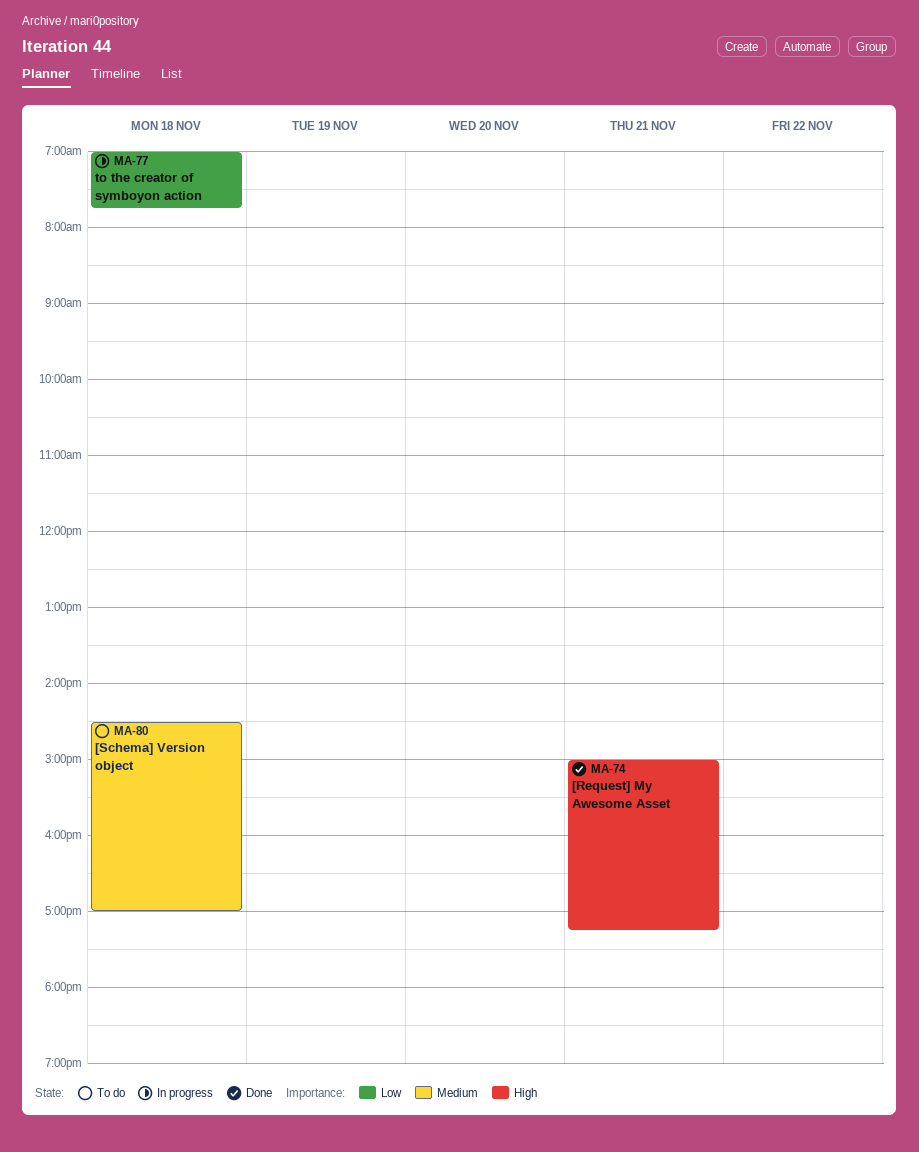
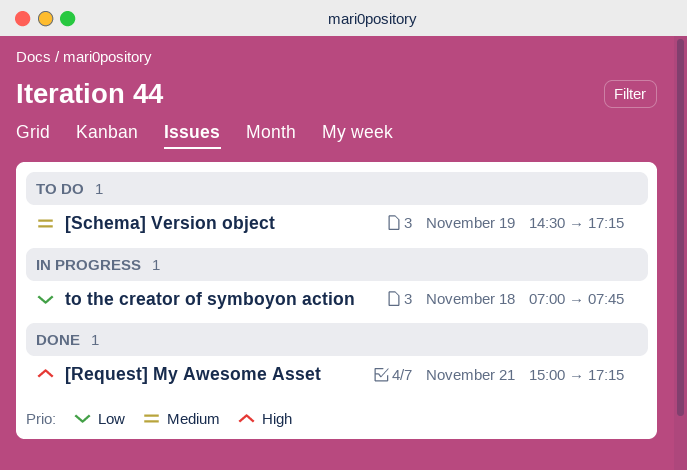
[Schema] Version object, day: Nov 18 -> Nov 19
[Schema] Version object, ends: 17:00 -> 17:15

